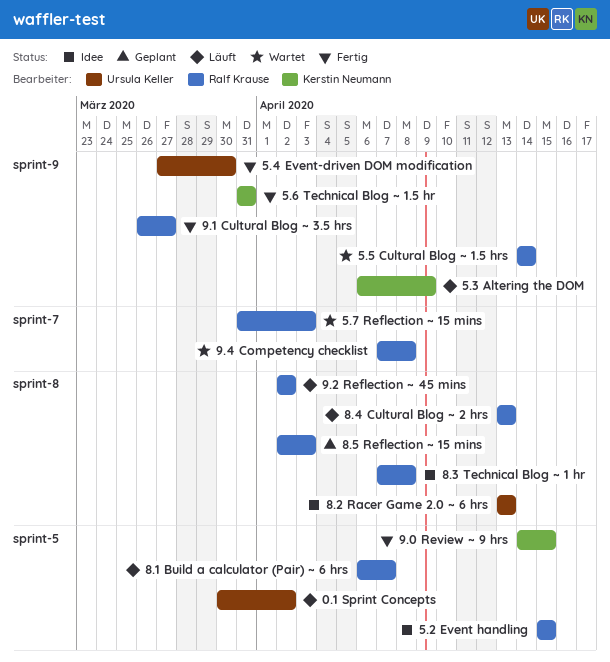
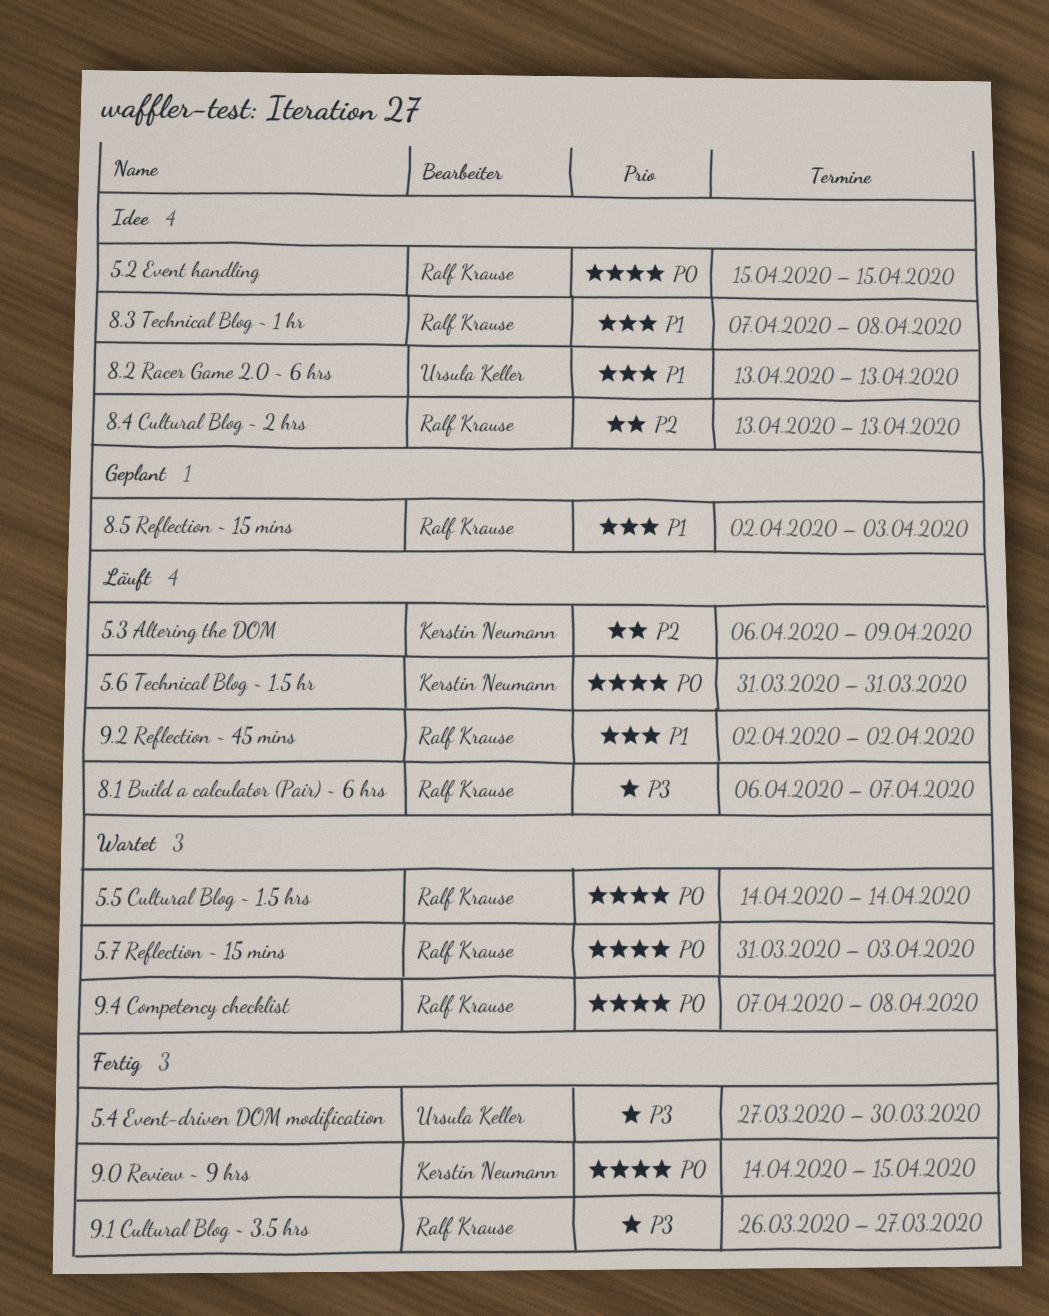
0.1 Sprint Concepts: present -> none
5.6 Technical Blog ~ 1.5 hr, status: Fertig -> Läuft
8.4 Cultural Blog ~ 2 hrs, status: Läuft -> Idee

